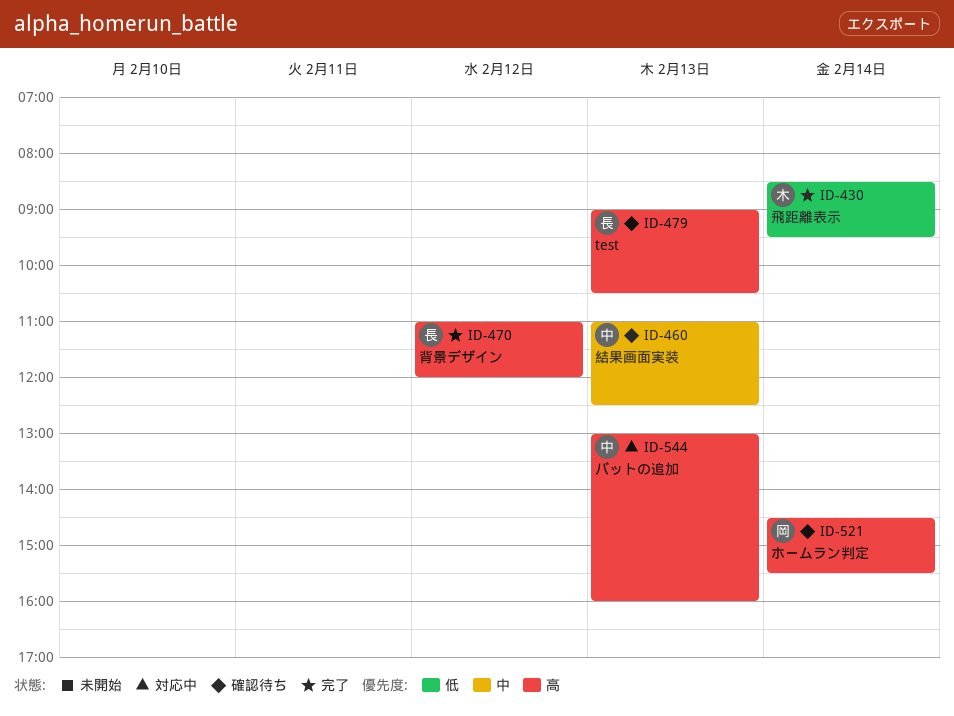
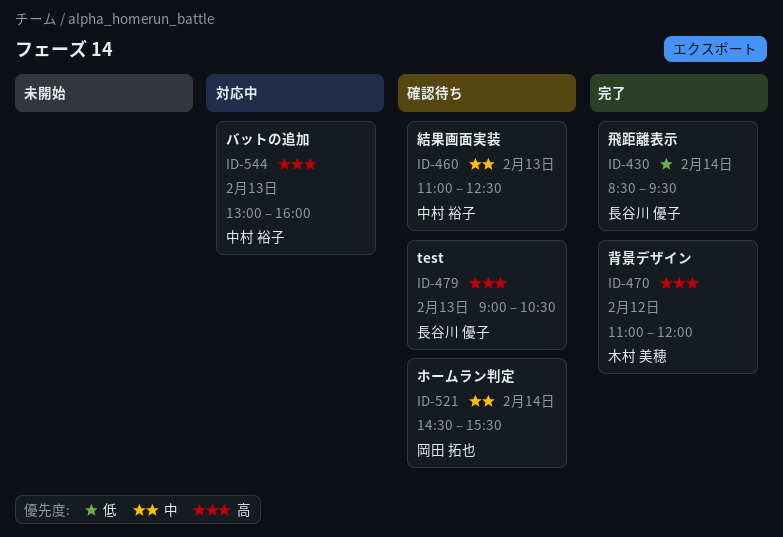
ID-430, owner: 木村 美穂 -> 長谷川 優子
ID-470, owner: 長谷川 優子 -> 木村 美穂
ID-521, priority: 高 -> 中

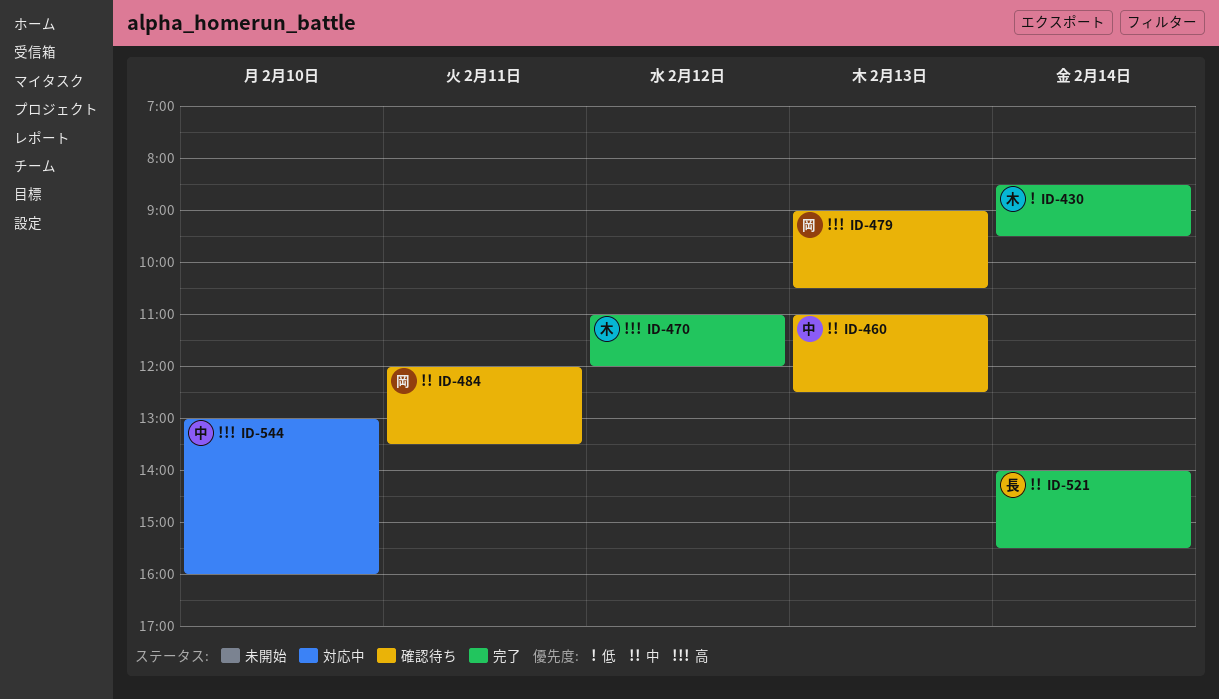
ID-430, owner: 長谷川 優子 -> 木村 美穂
ID-479, owner: 長谷川 優子 -> 岡田 拓也
ID-484: none -> present
ID-521, status: 確認待ち -> 完了
ID-521, owner: 岡田 拓也 -> 長谷川 優子
ID-521, begins: 14:30 -> 14:00
ID-544, day: Feb 13 -> Feb 10

